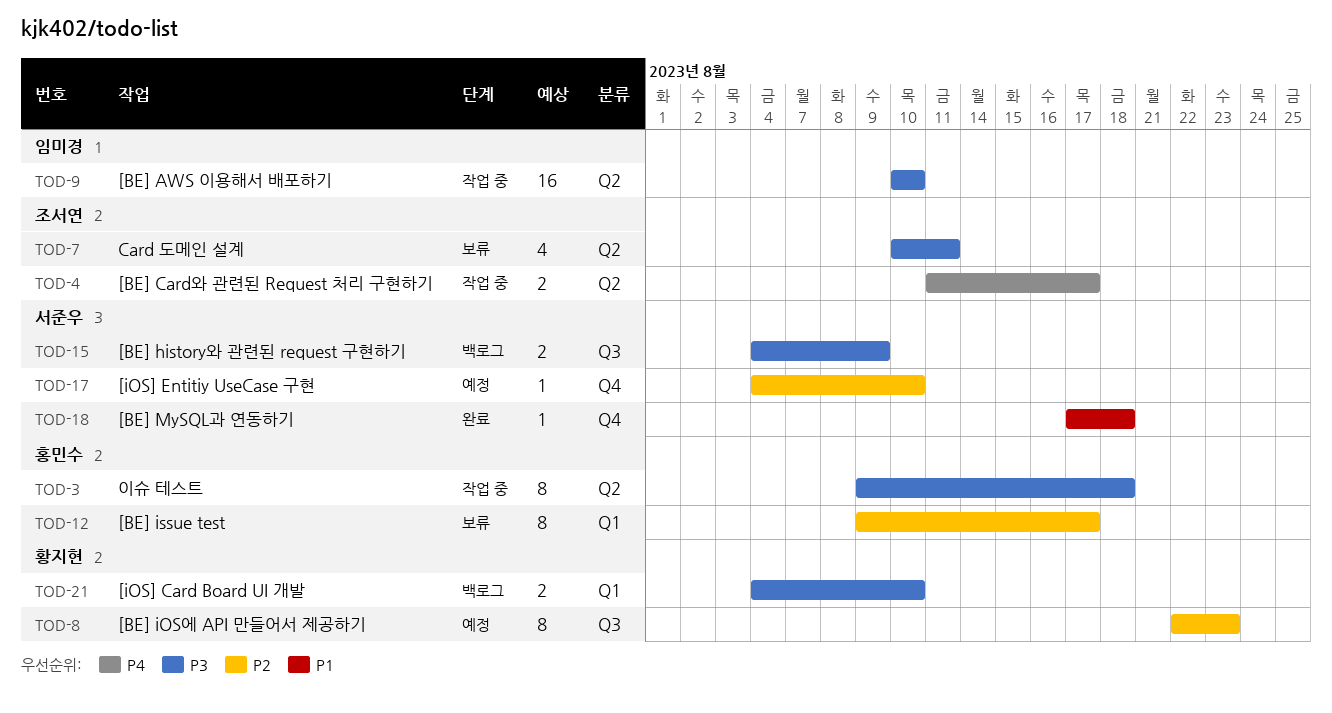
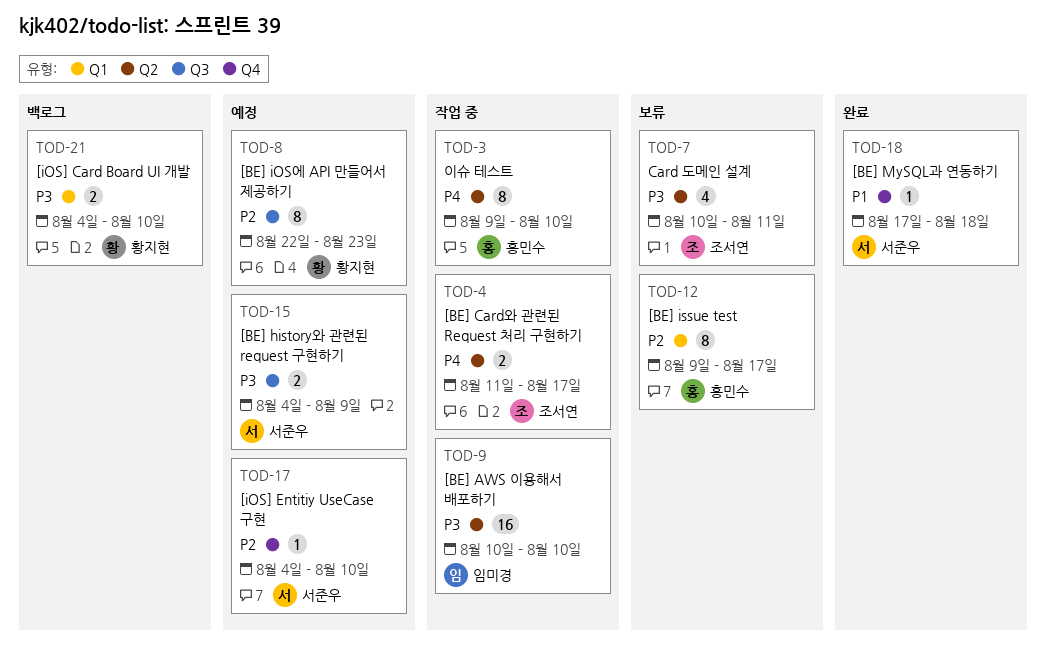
TOD-3, priority: P3 -> P4
TOD-3, due: Aug 18 -> Aug 10
TOD-15, status: 백로그 -> 예정

